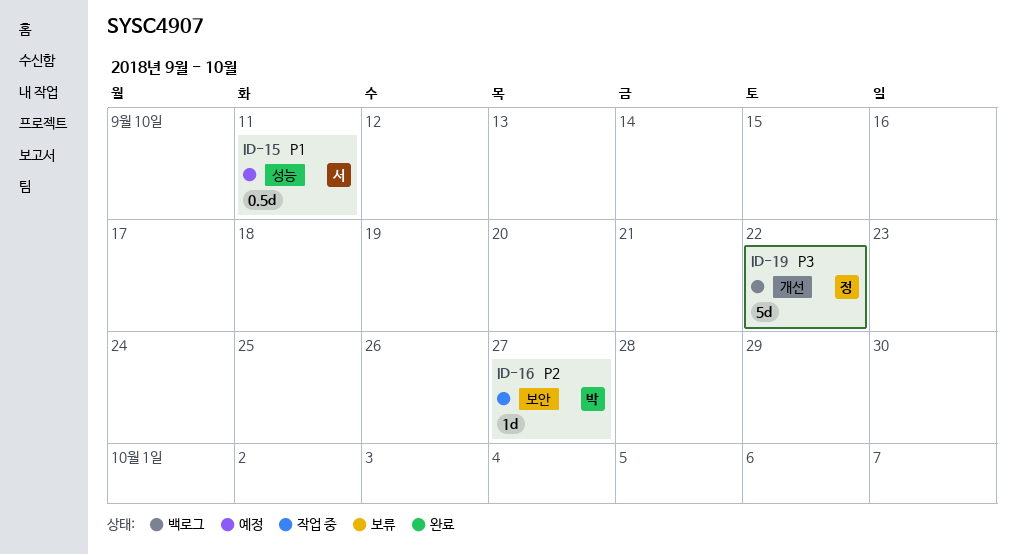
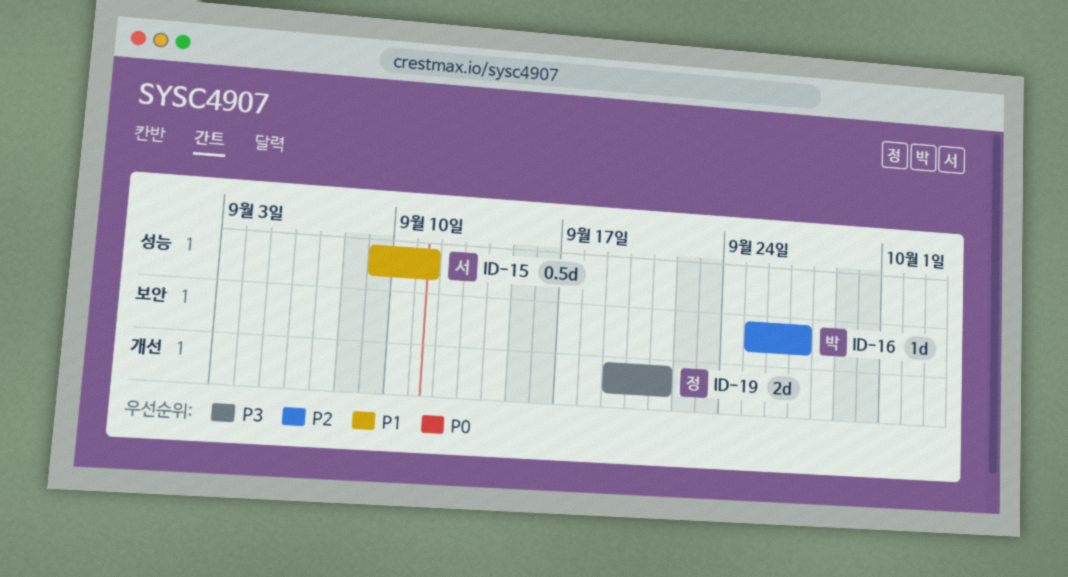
ID-19, estimate: 5d -> 2d
ID-19, due: Sep 22 -> Sep 21

